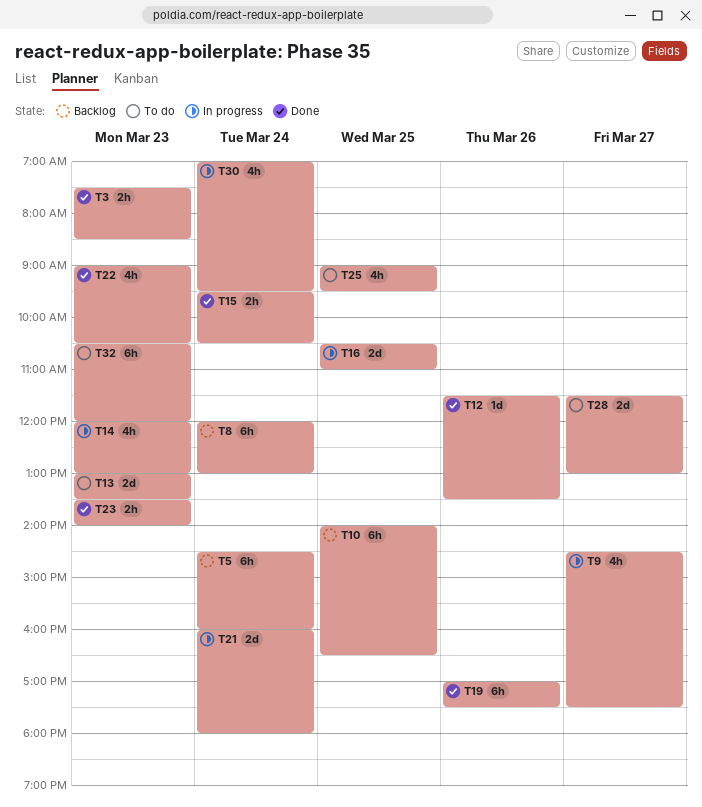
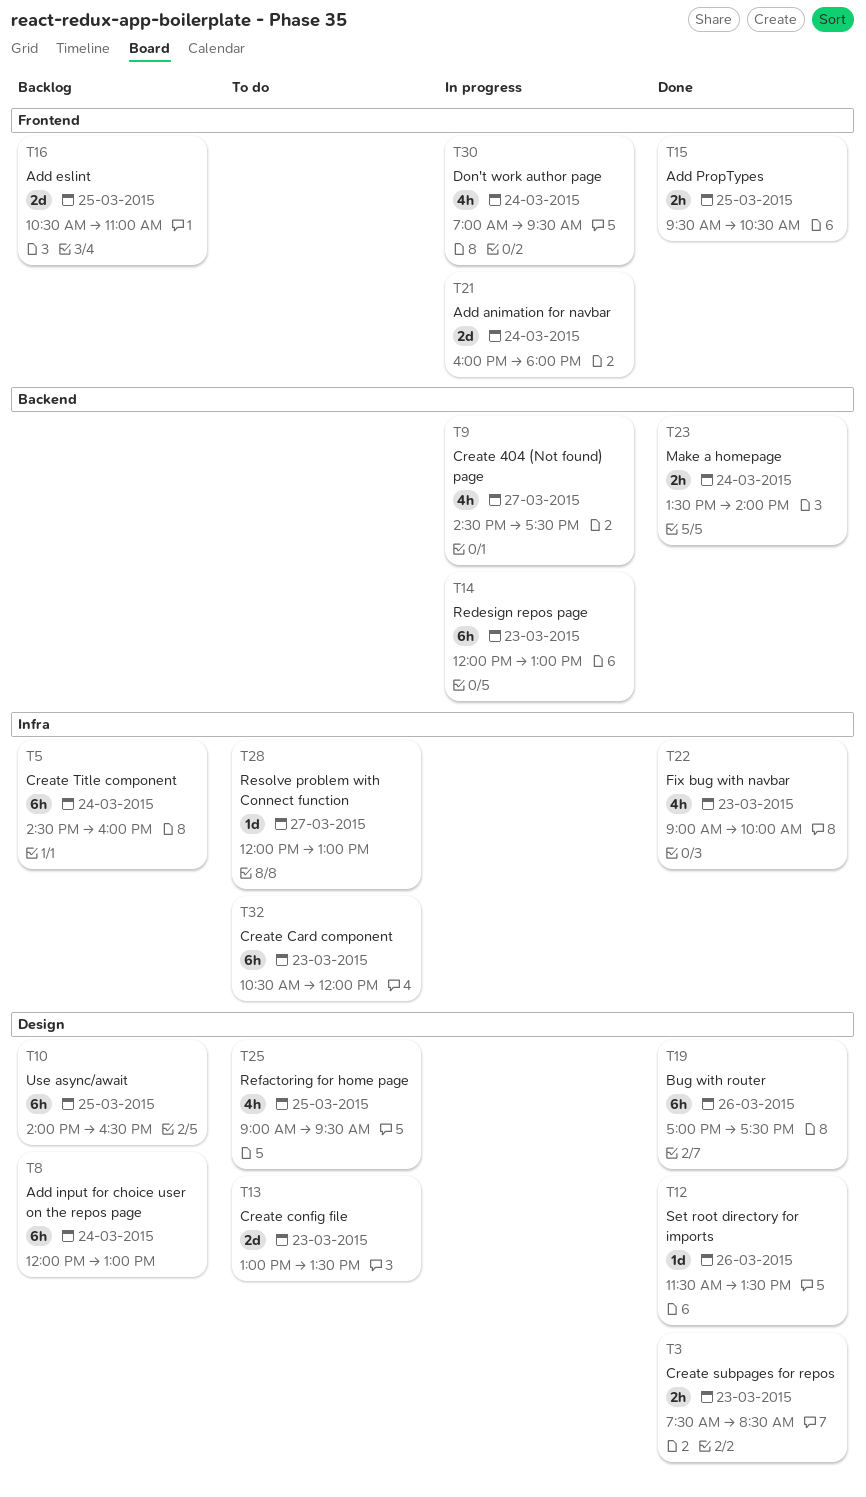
T14, estimate: 4h -> 6h
T15, day: Mar 24 -> Mar 25
T16, status: In progress -> Backlog
T22, ends: 10:30 -> 10:00
T23, day: Mar 23 -> Mar 24
T28, estimate: 2d -> 1d
T28, begins: 11:30 -> 12:00

